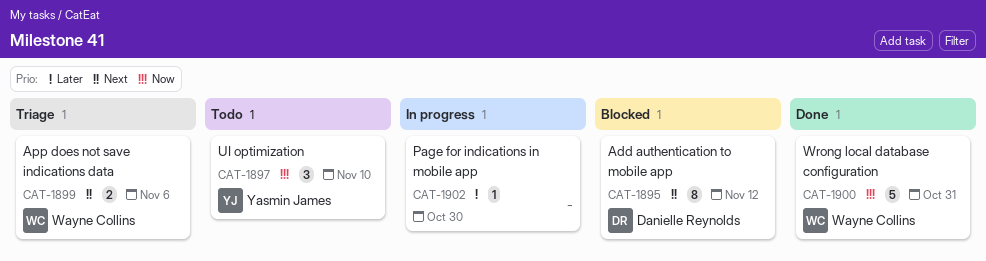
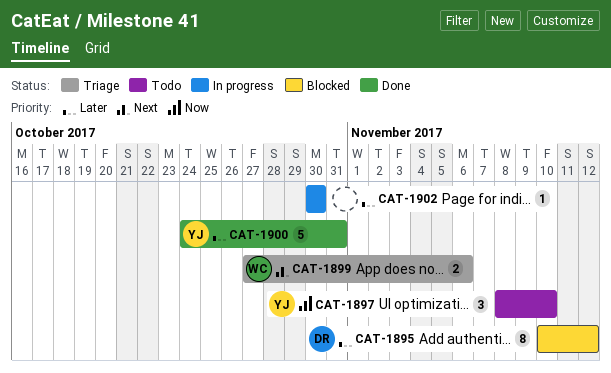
CAT-1895, priority: Next -> Later
CAT-1900, owner: Wayne Collins -> Yasmin James
CAT-1900, priority: Now -> Later

